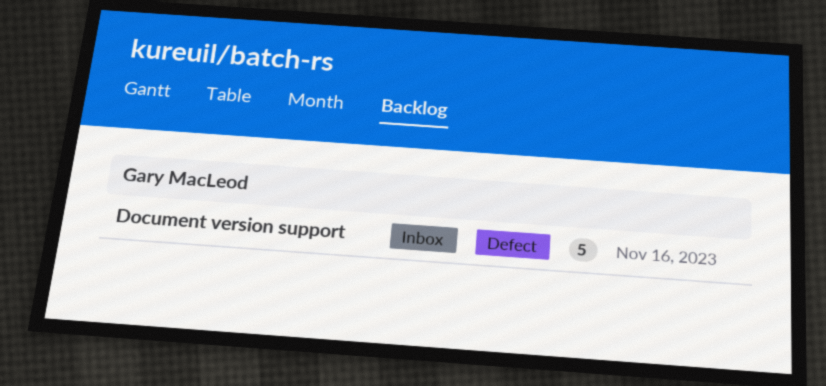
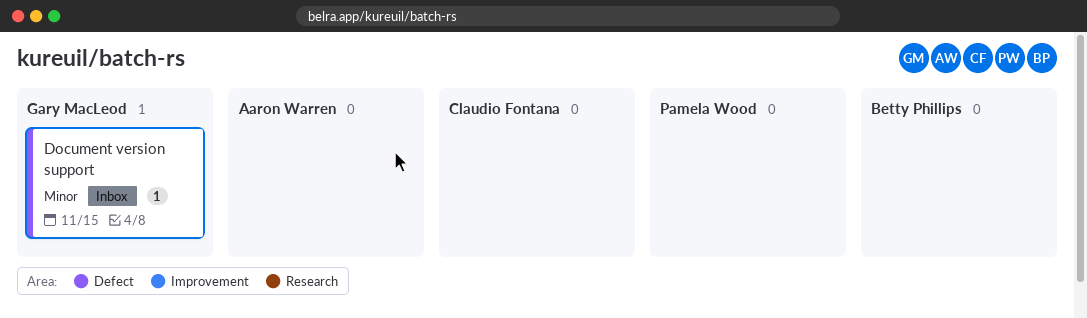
Document version support, estimate: 5 -> 1
Document version support, due: Nov 16 -> Nov 15

